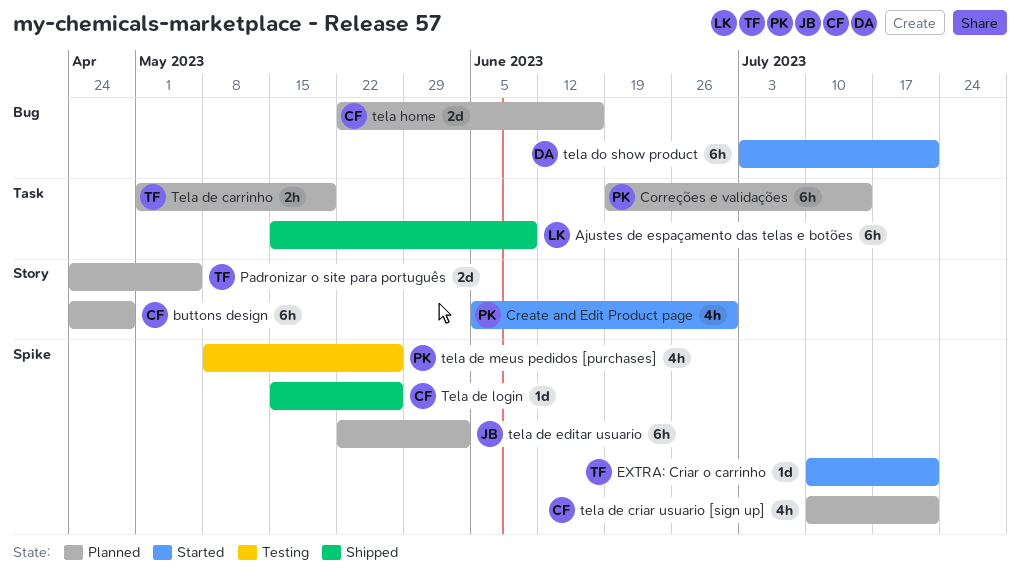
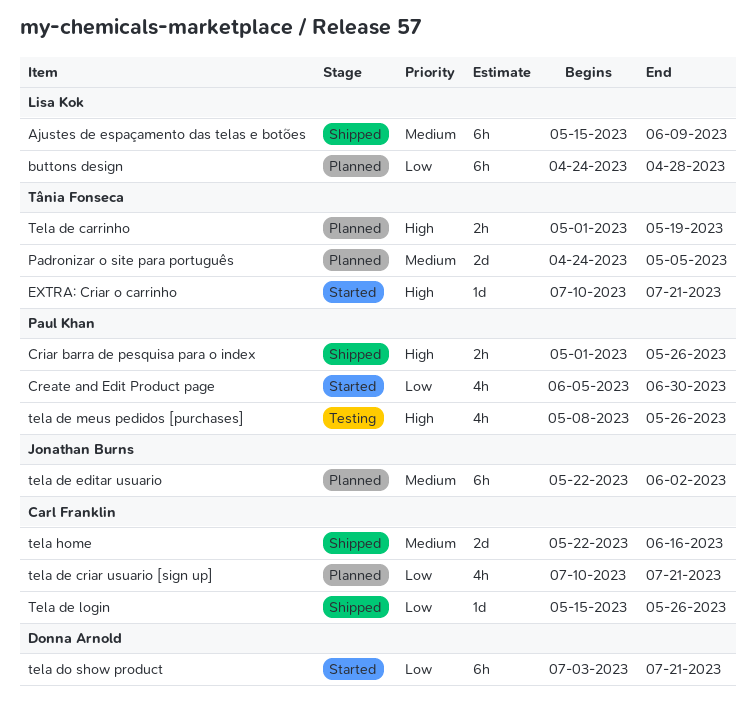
buttons design, owner: Carl Franklin -> Lisa Kok
Correções e validações: present -> none
Criar barra de pesquisa para o index: none -> present
tela home, status: Planned -> Shipped

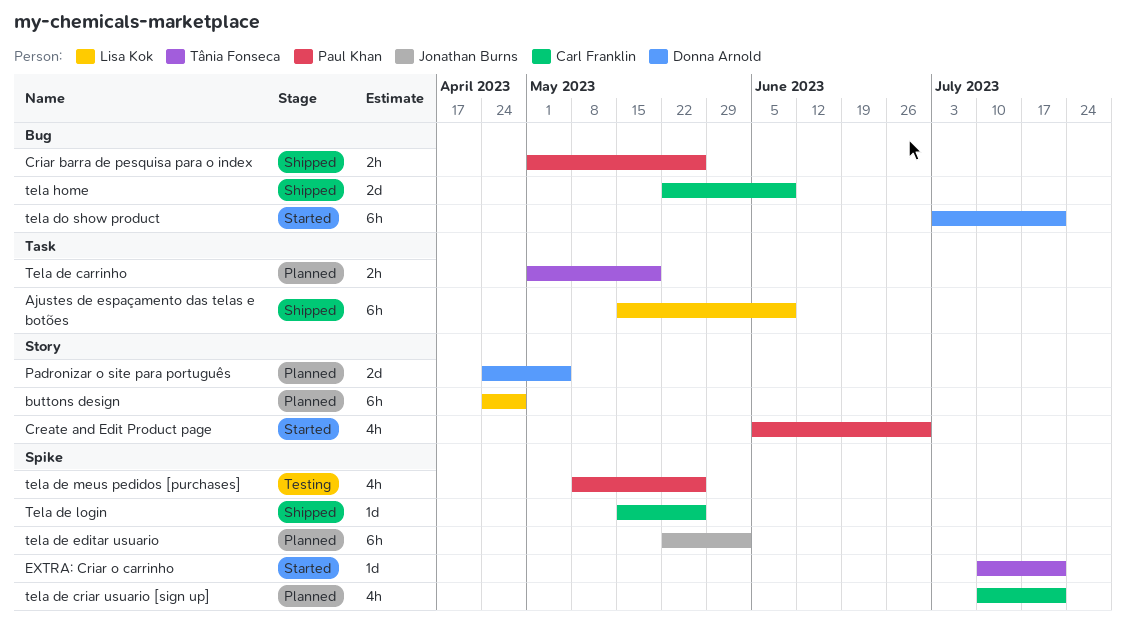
Padronizar o site para português, owner: Tânia Fonseca -> Donna Arnold
tela home, due: Jun 16 -> Jun 9

